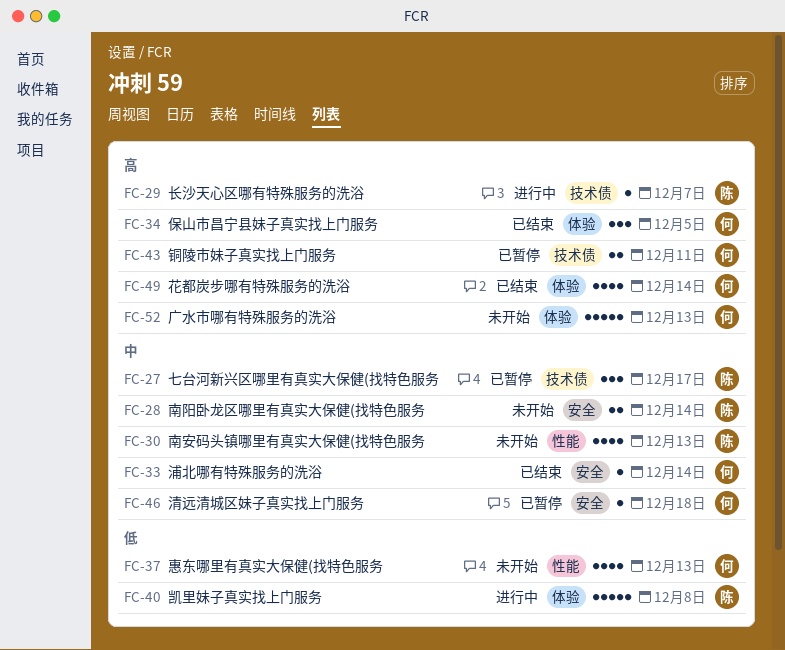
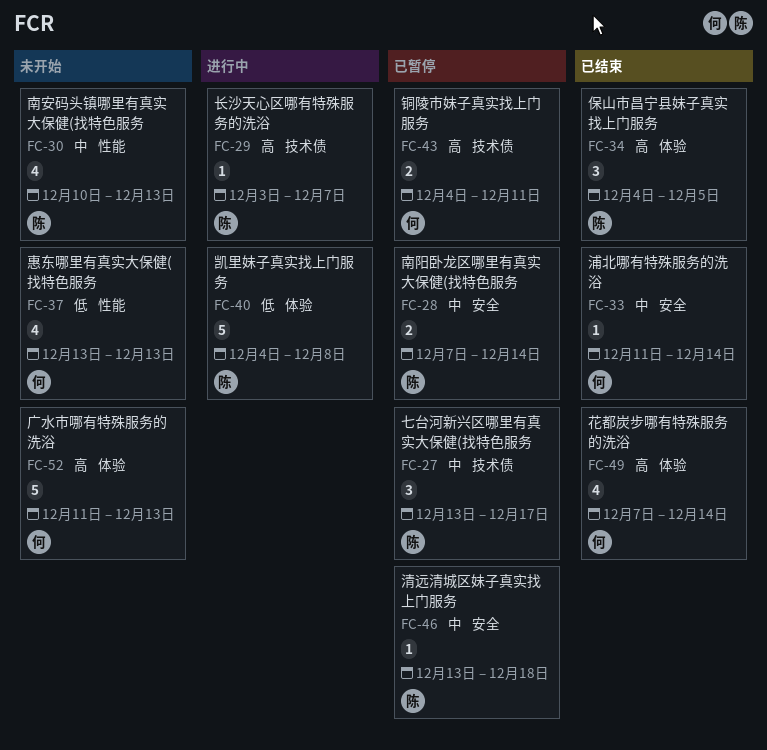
FC-28, status: 未开始 -> 已暂停
FC-34, owner: 何 -> 陈
FC-46, owner: 何 -> 陈

